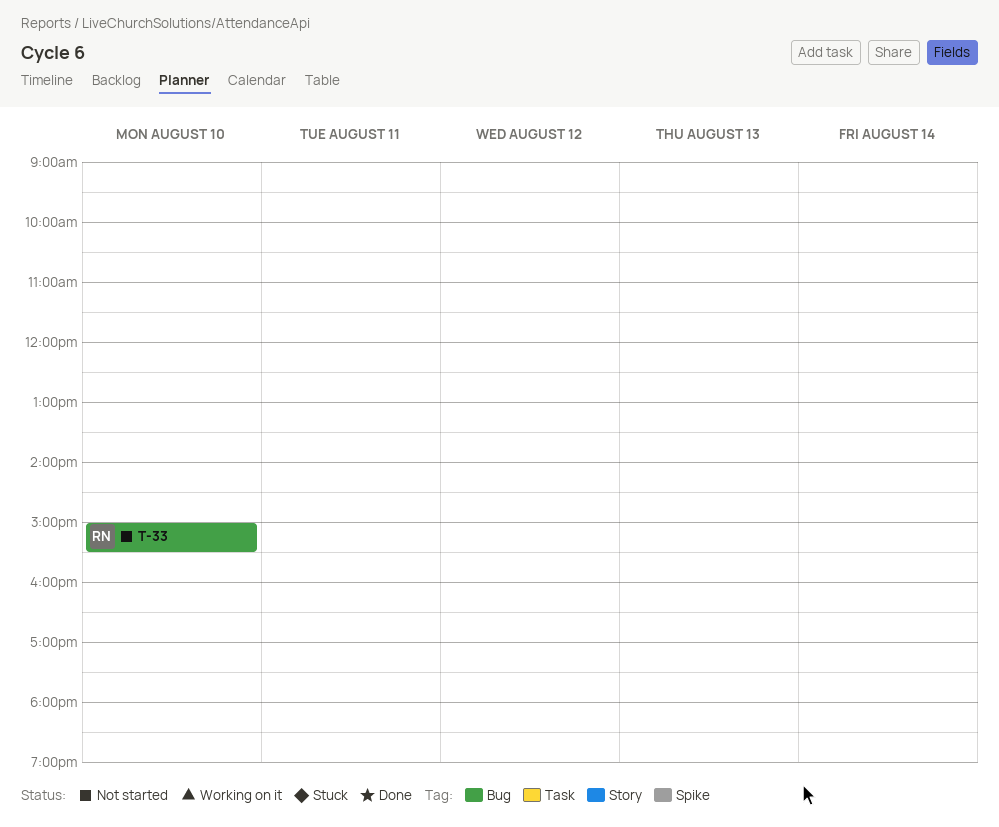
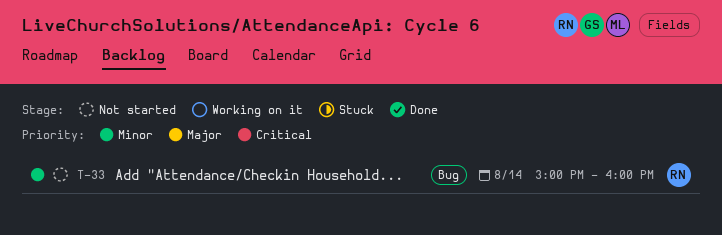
T-33, day: Aug 10 -> Aug 14
T-33, ends: 15:30 -> 16:00

